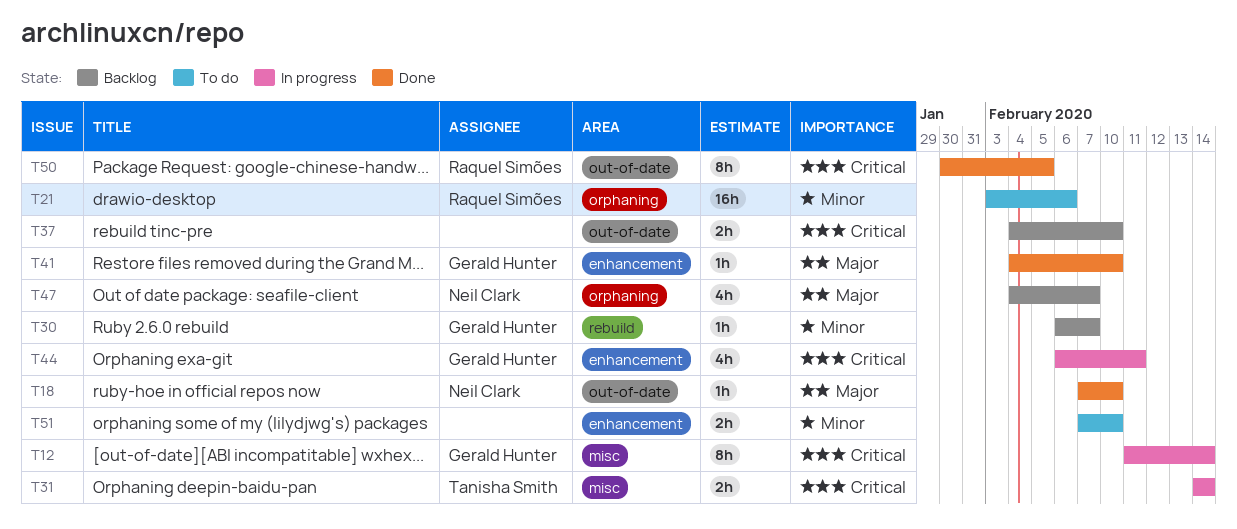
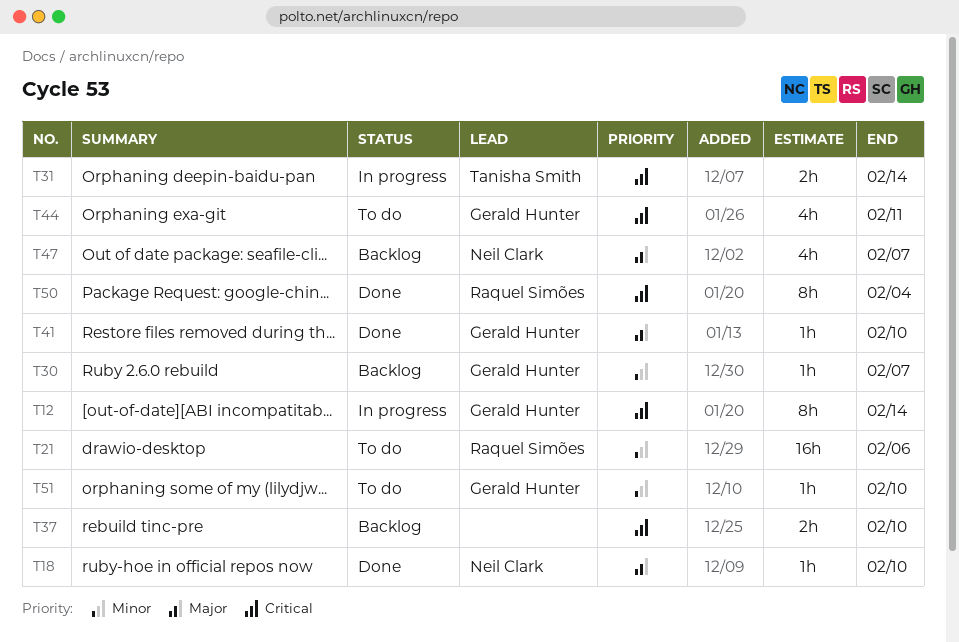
T44, status: In progress -> To do
T50, due: Feb 5 -> Feb 4
T51, owner: none -> Gerald Hunter
T51, estimate: 2h -> 1h

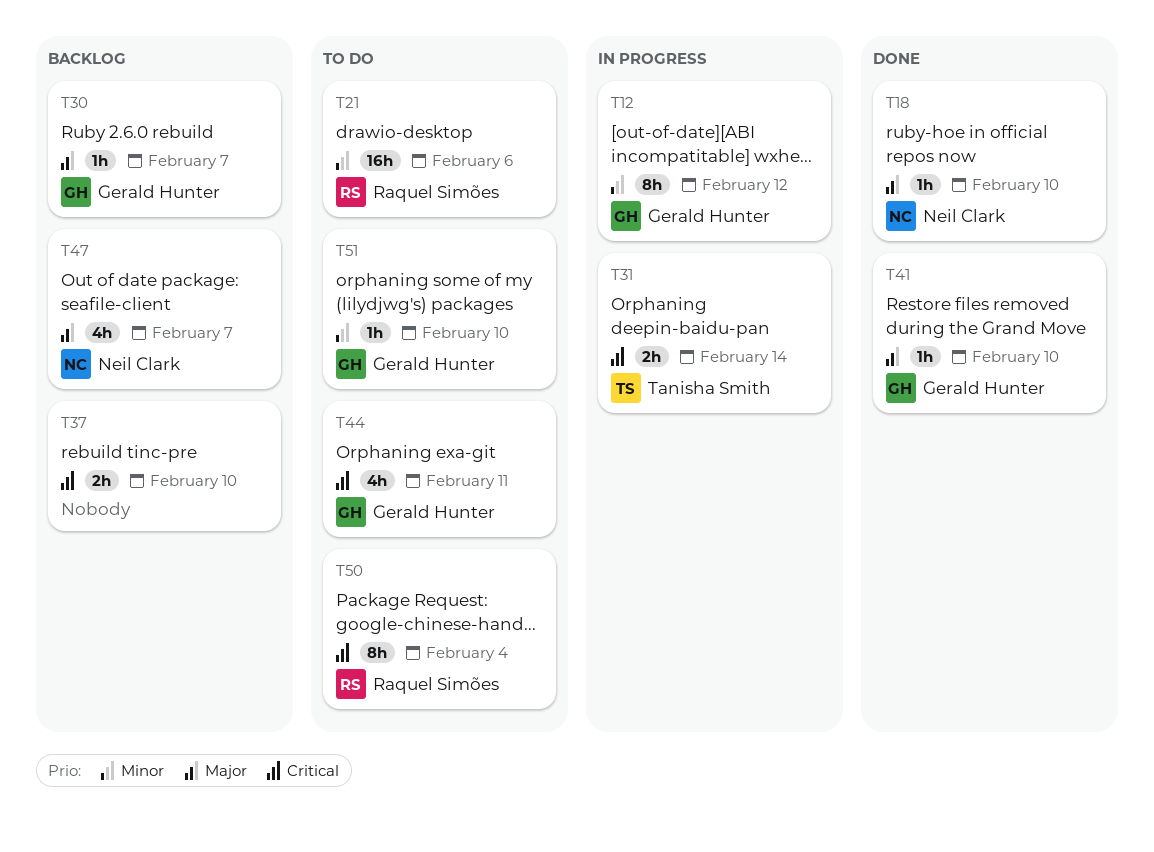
T12, priority: Critical -> Minor
T12, due: Feb 14 -> Feb 12
T30, priority: Minor -> Major
T50, status: Done -> To do

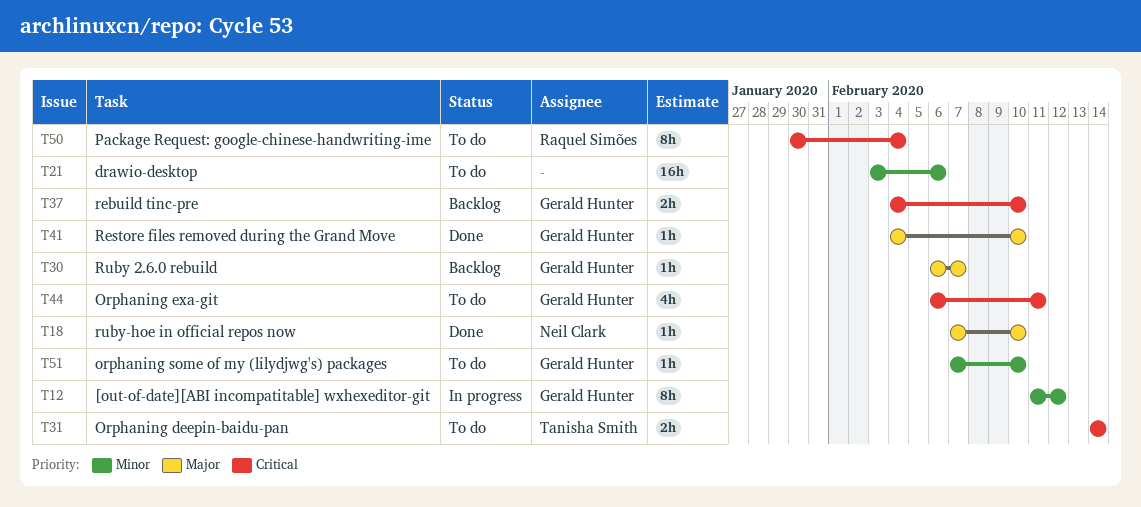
T21, owner: Raquel Simões -> none
T31, status: In progress -> To do
T37, owner: none -> Gerald Hunter
T47: present -> none

